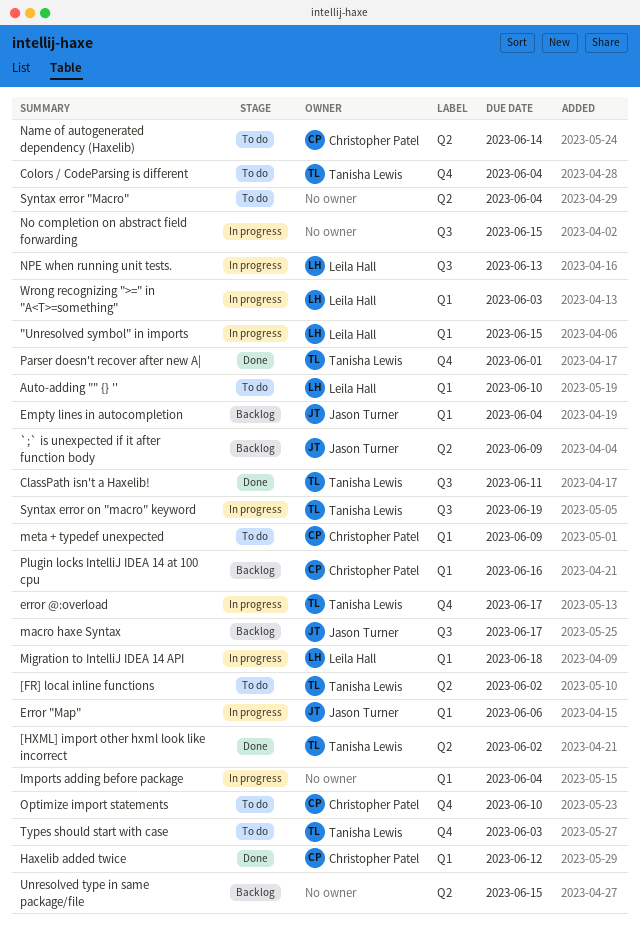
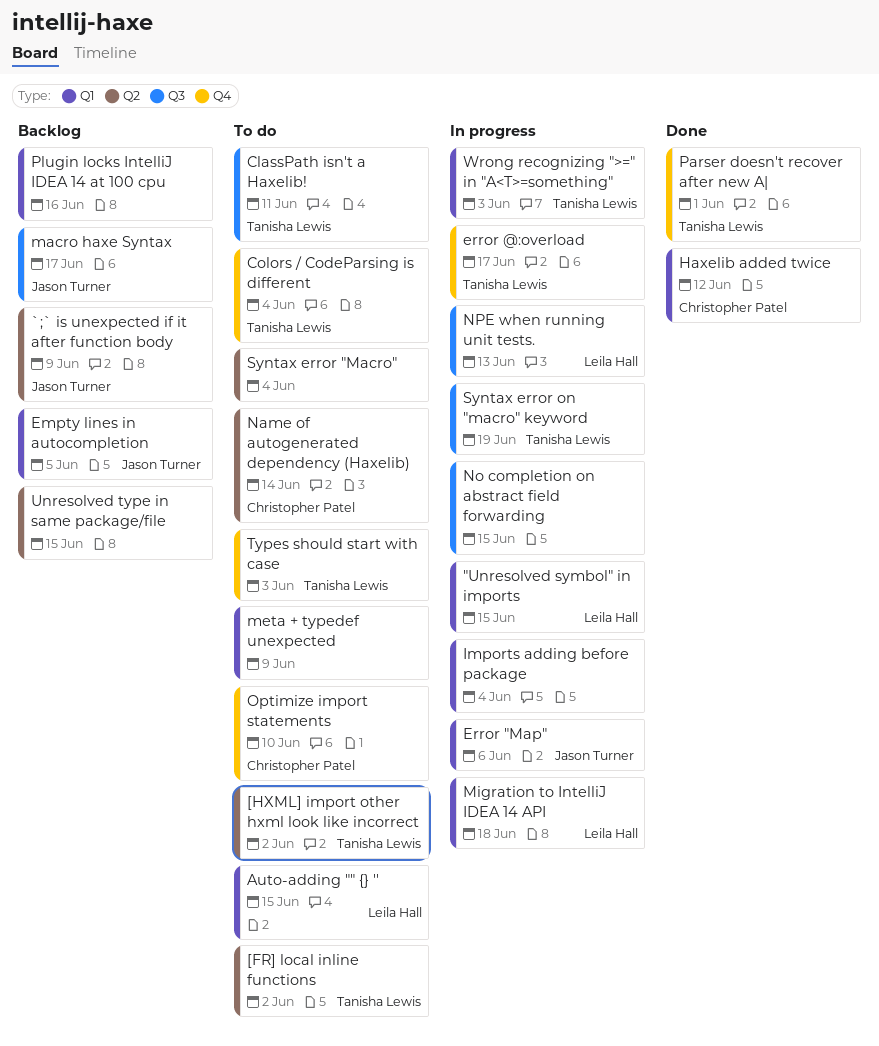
[HXML] import other hxml look like incorrect, status: Done -> To do
Auto-adding "" {} '', due: Jun 10 -> Jun 15
ClassPath isn't a Haxelib!, status: Done -> To do
Empty lines in autocompletion, due: Jun 4 -> Jun 5
meta + typedef unexpected, owner: Christopher Patel -> none
Plugin locks IntelliJ IDEA 14 at 100 cpu, owner: Christopher Patel -> none
Wrong recognizing ">=" in "A<T>=something", owner: Leila Hall -> Tanisha Lewis

